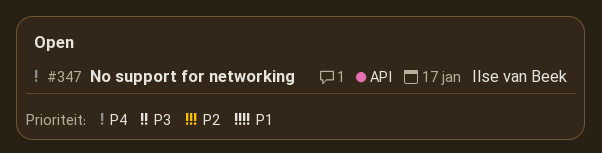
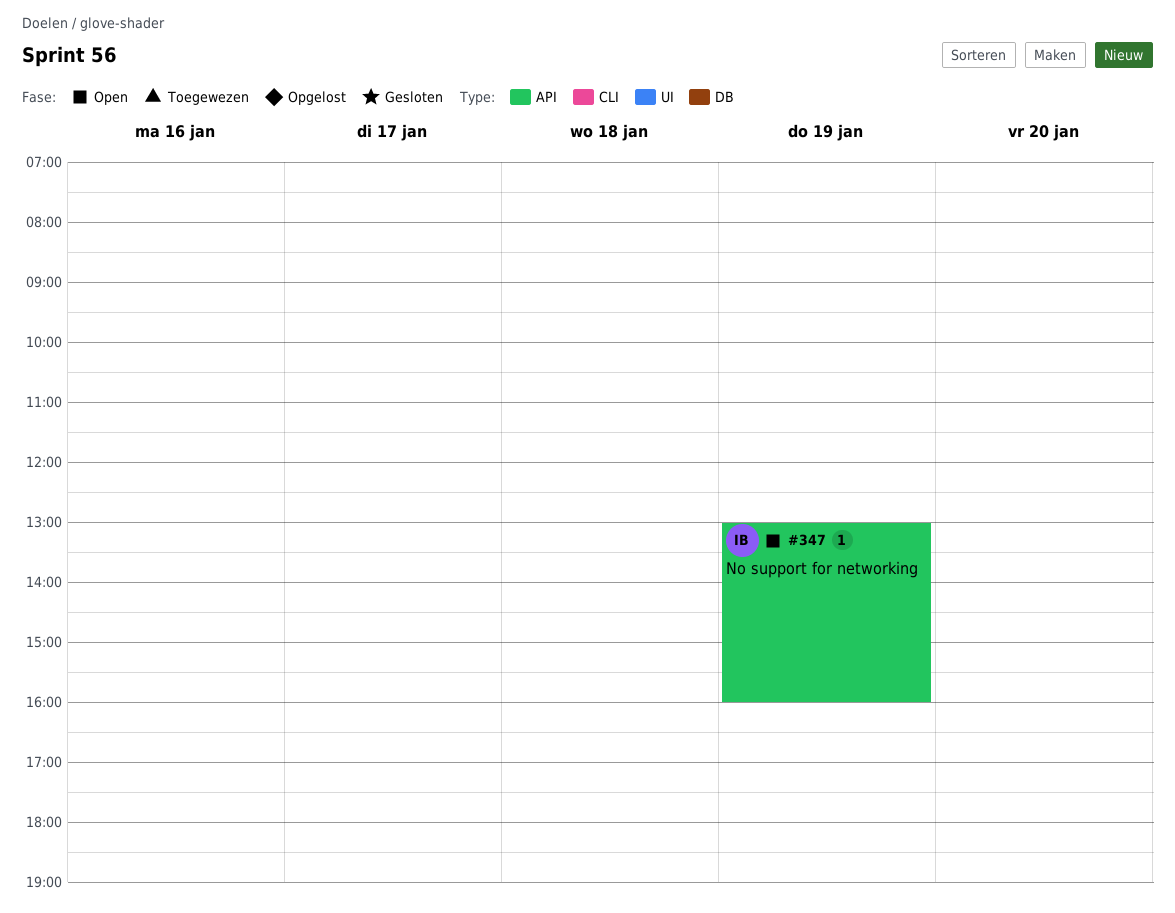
#347, day: Jan 17 -> Jan 19

